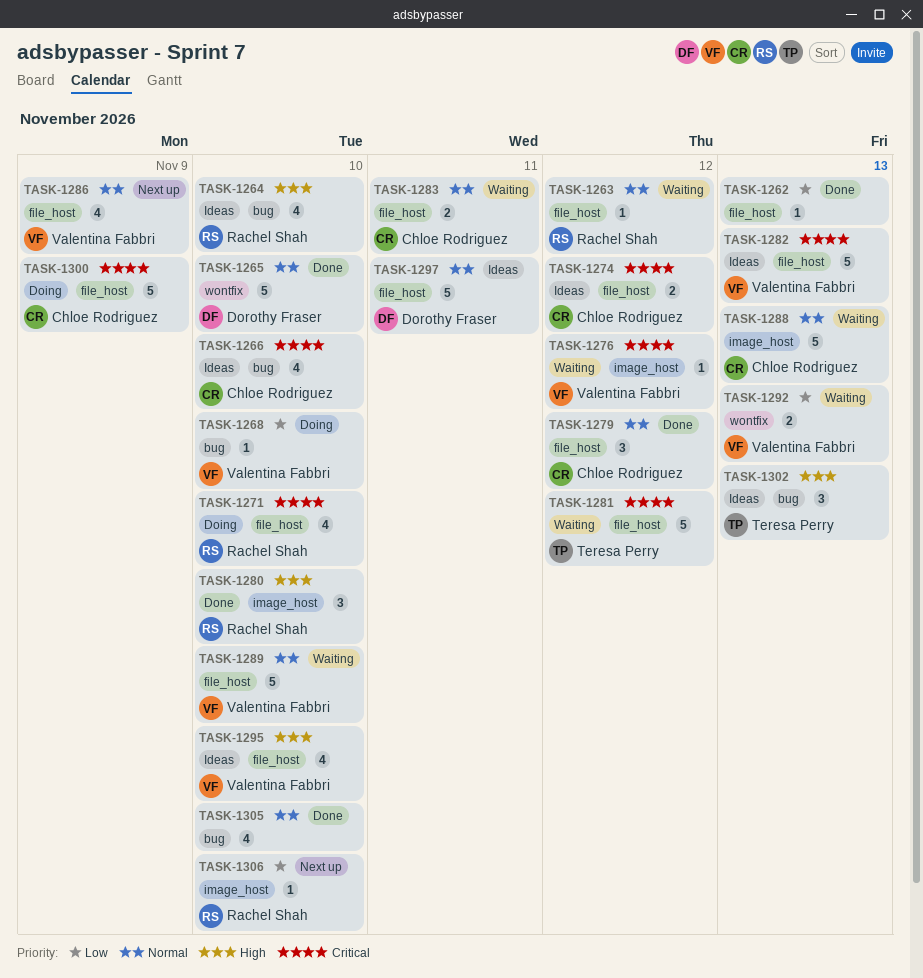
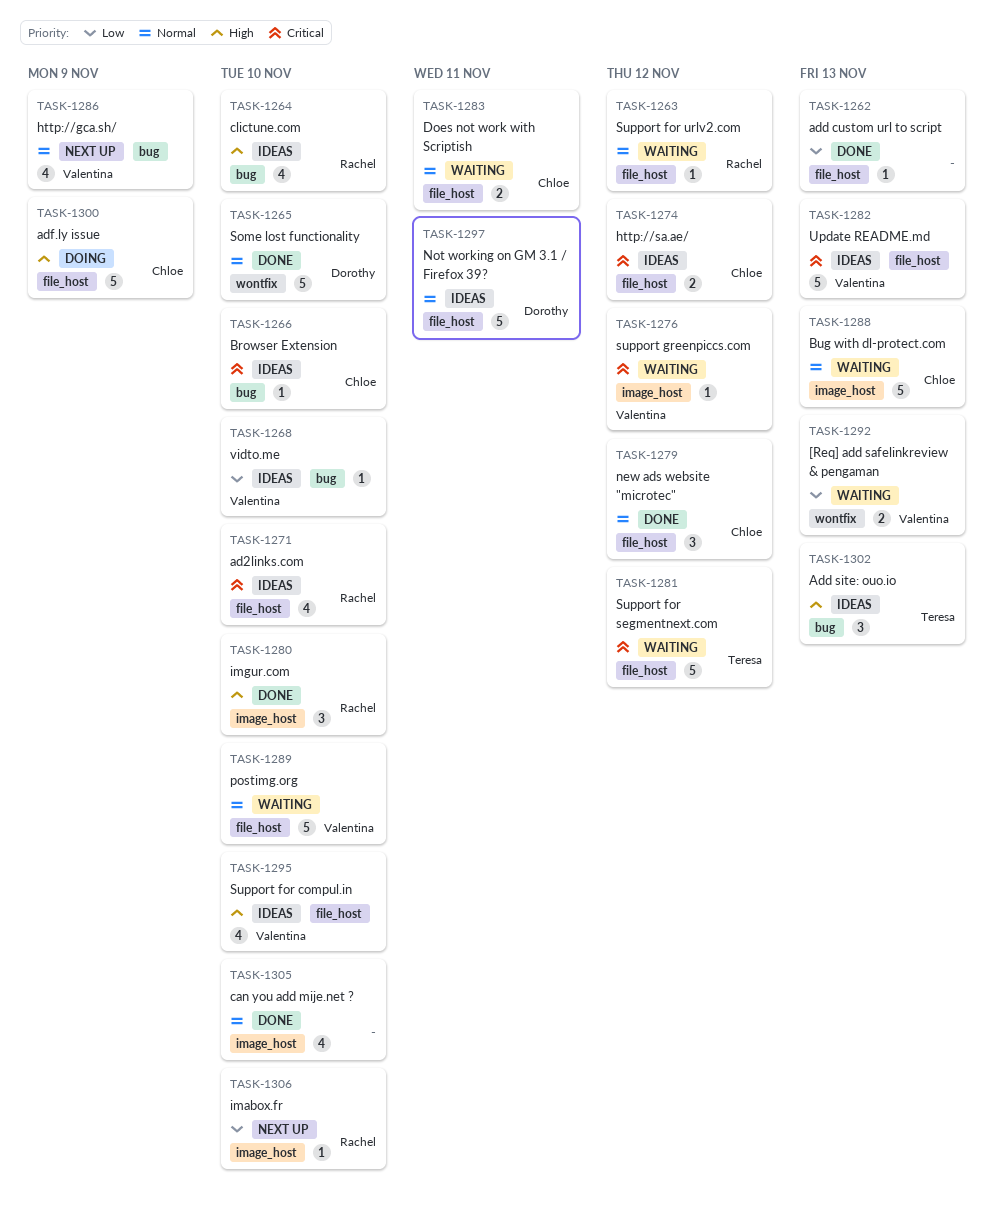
TASK-1266, estimate: 4 -> 1
TASK-1268, status: Doing -> Ideas
TASK-1271, status: Doing -> Ideas
TASK-1286, label: file_host -> bug
TASK-1300, priority: Critical -> High
TASK-1305, label: bug -> image_host

